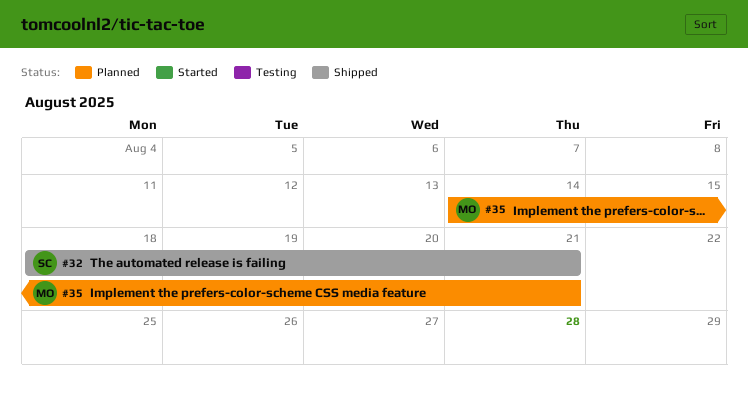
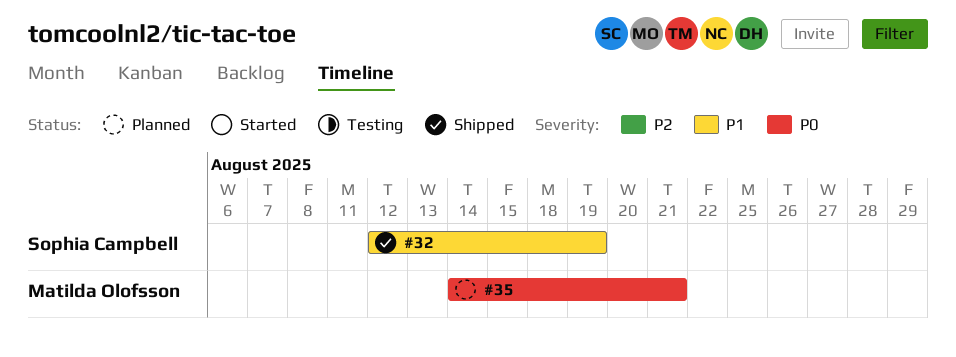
#32, start: Aug 18 -> Aug 12
#32, due: Aug 21 -> Aug 19

